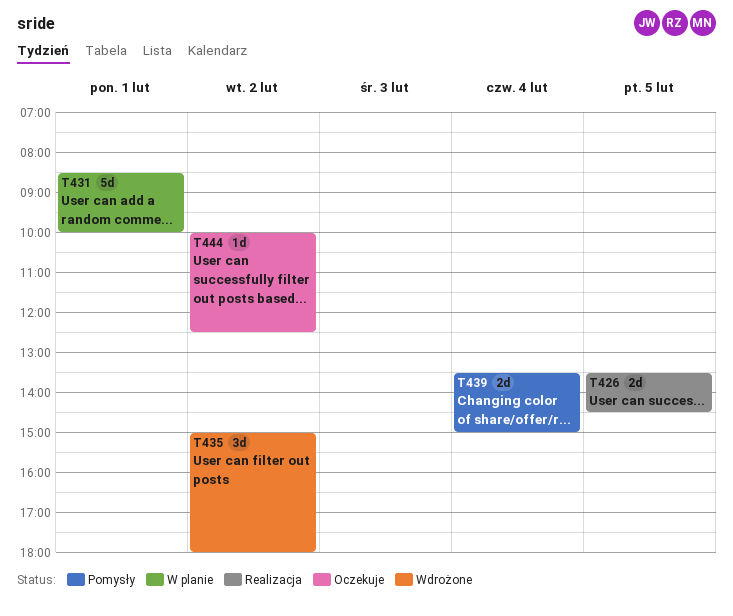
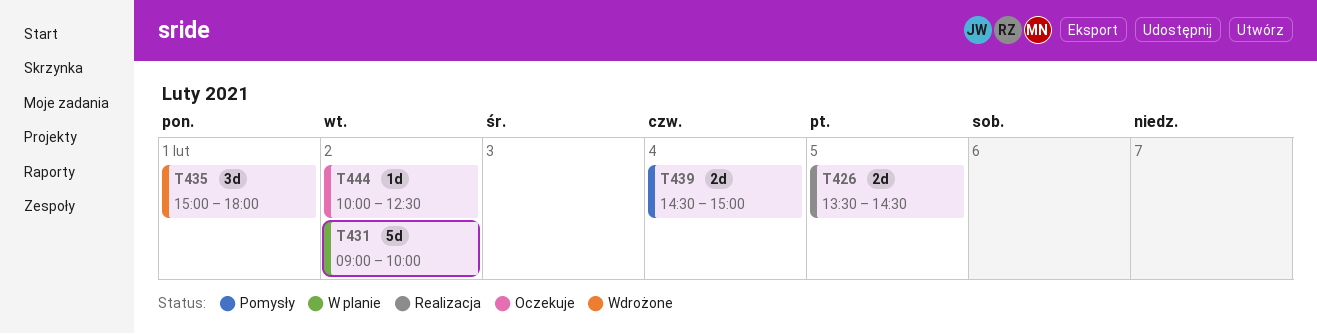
T431, day: Feb 1 -> Feb 2
T431, begins: 08:30 -> 09:00
T435, day: Feb 2 -> Feb 1
T439, begins: 13:30 -> 14:30

